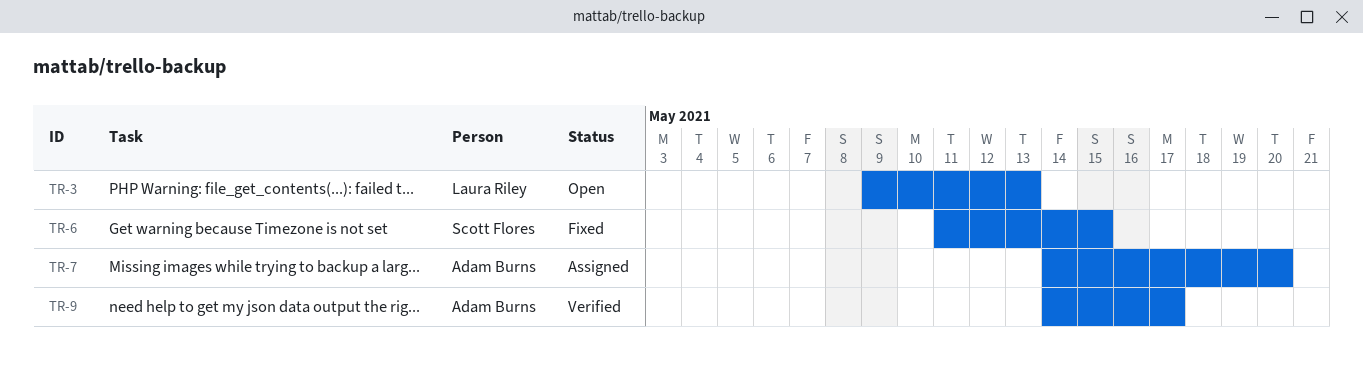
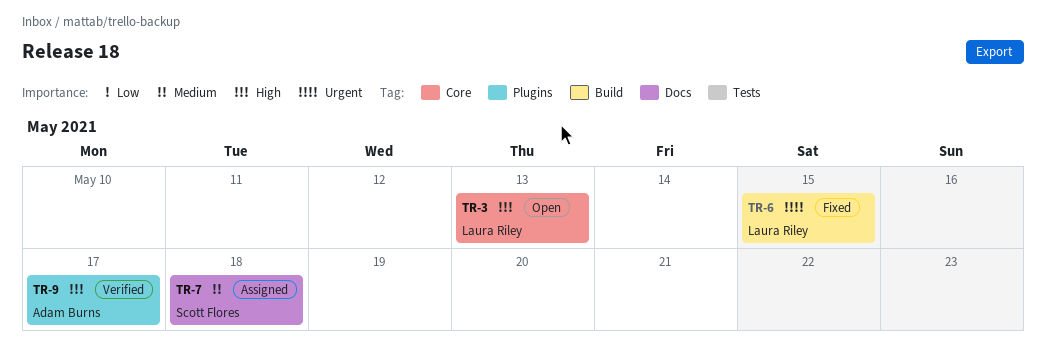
TR-6, owner: Scott Flores -> Laura Riley
TR-7, owner: Adam Burns -> Scott Flores
TR-7, due: May 20 -> May 18

